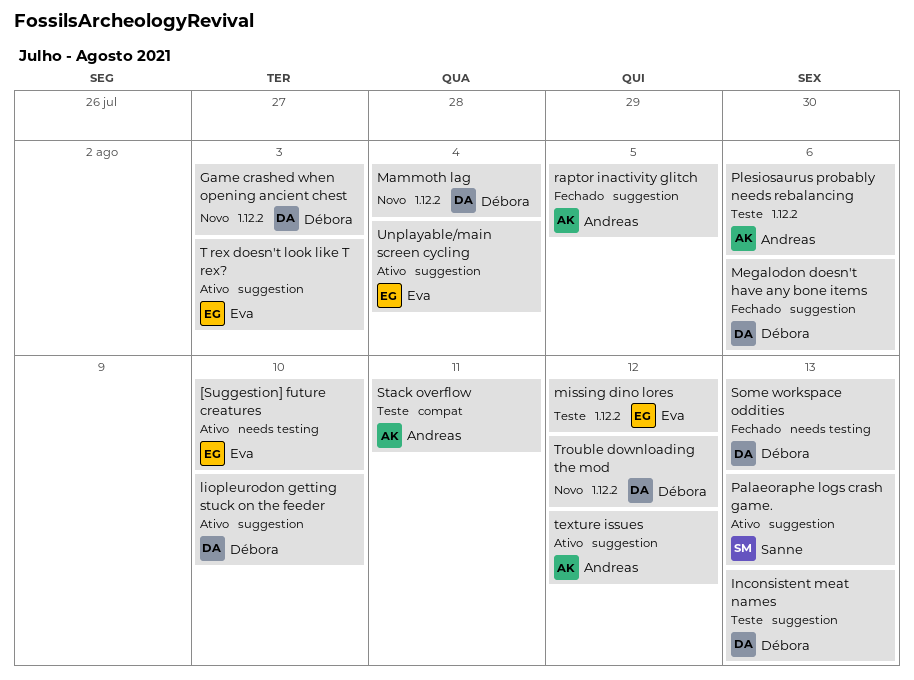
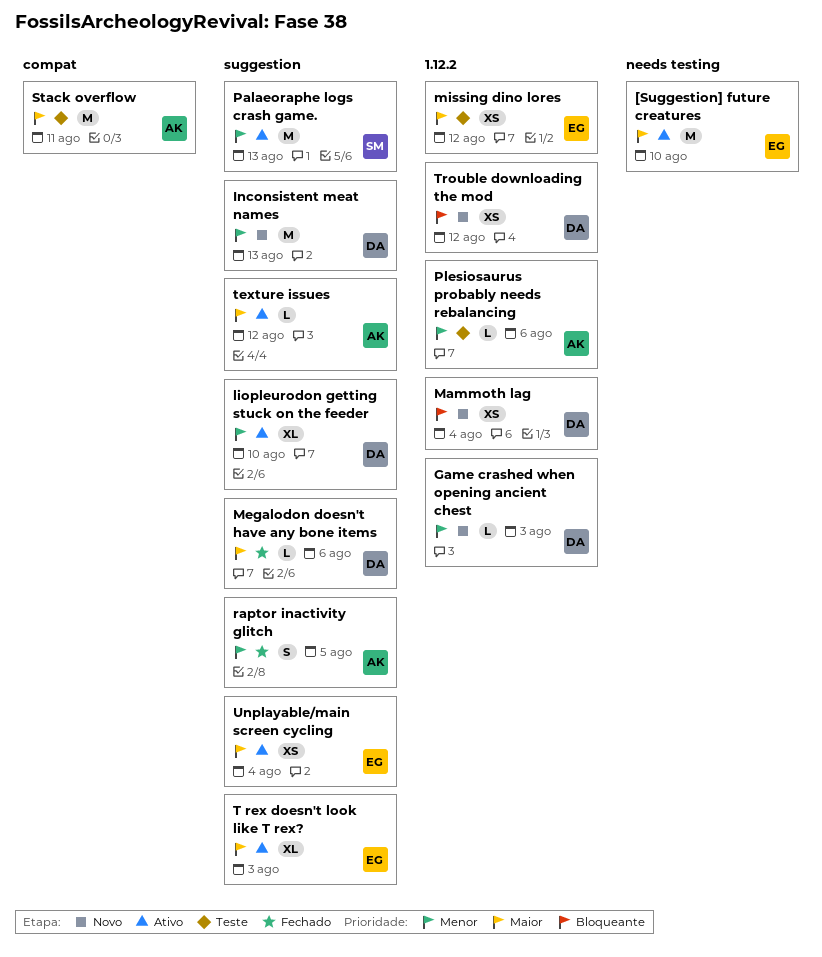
Inconsistent meat names, status: Teste -> Novo
Some workspace oddities: present -> none

